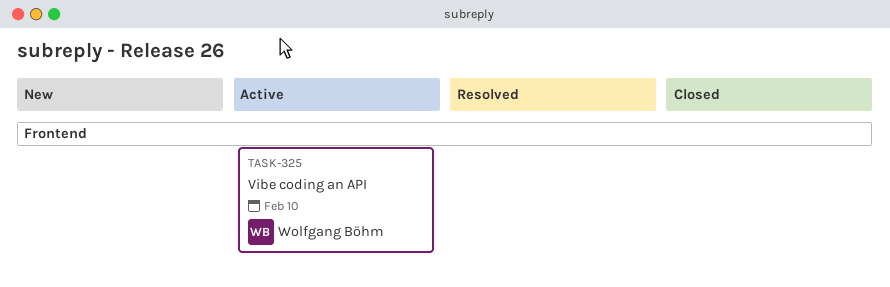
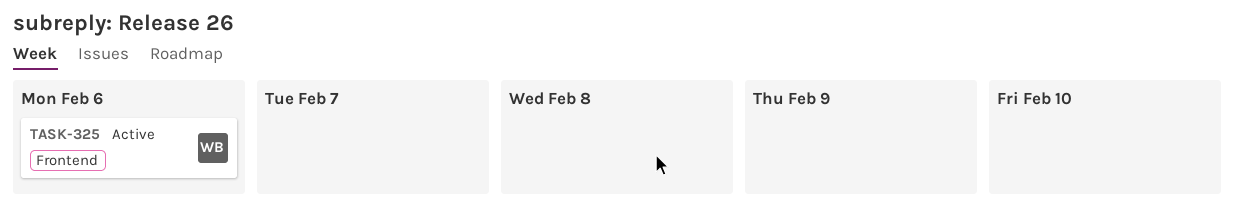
TASK-325, due: Feb 10 -> Feb 6

